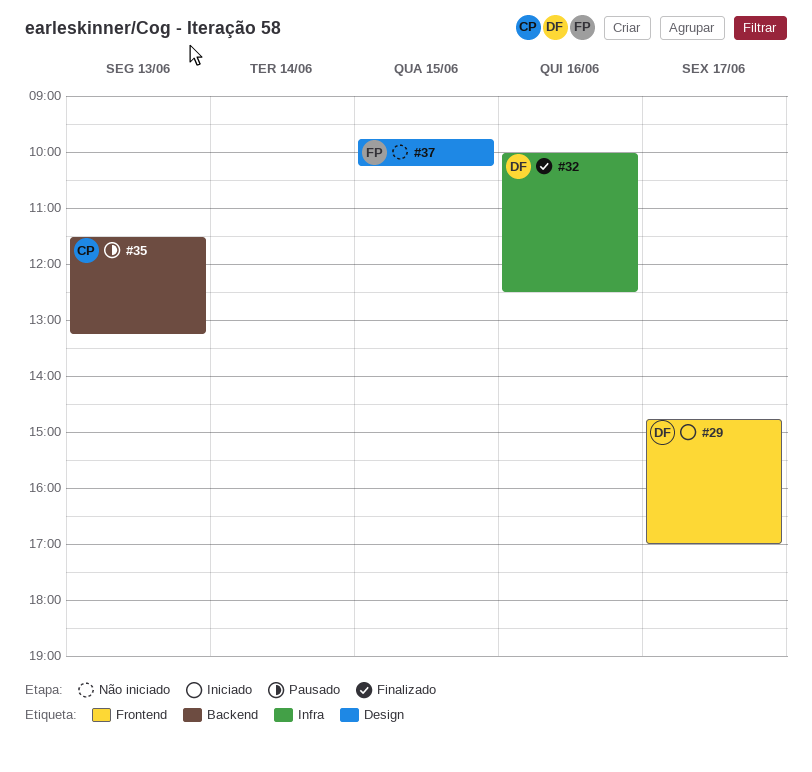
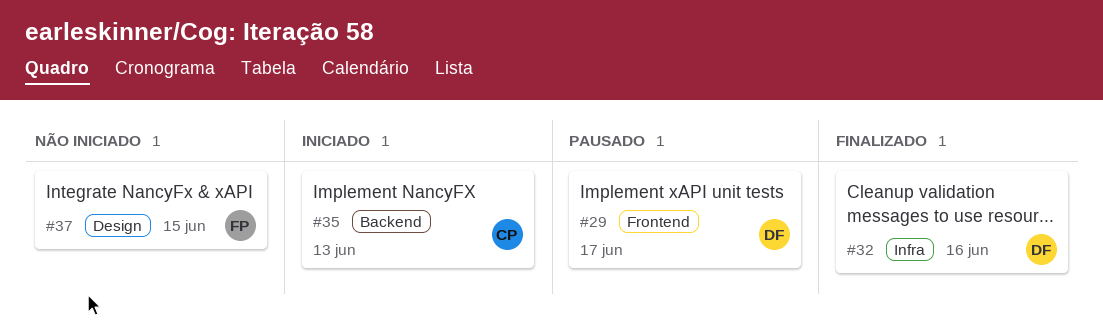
#29, status: Iniciado -> Pausado
#35, status: Pausado -> Iniciado

